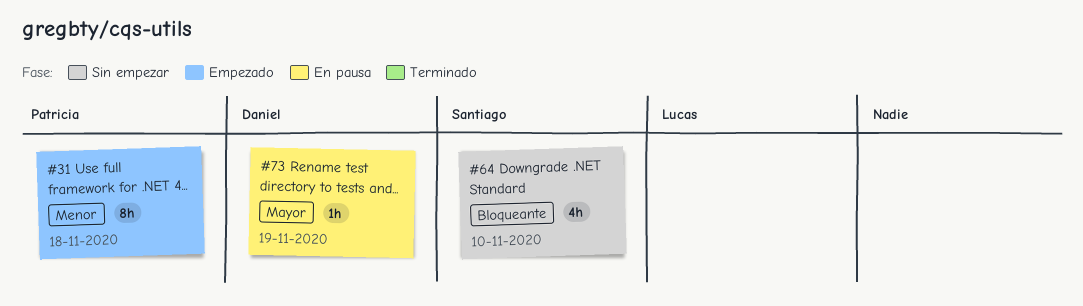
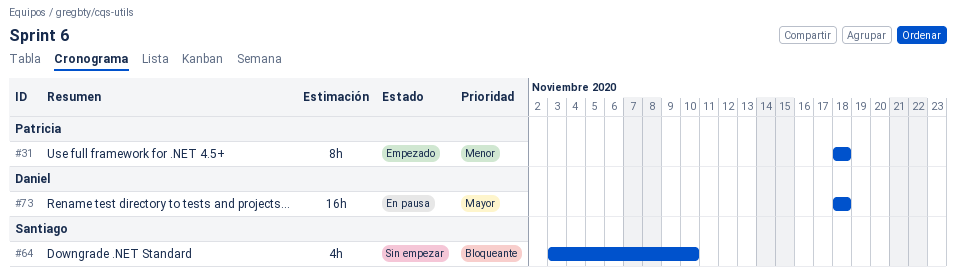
#73, estimate: 1h -> 16h
#73, due: Nov 19 -> Nov 18

